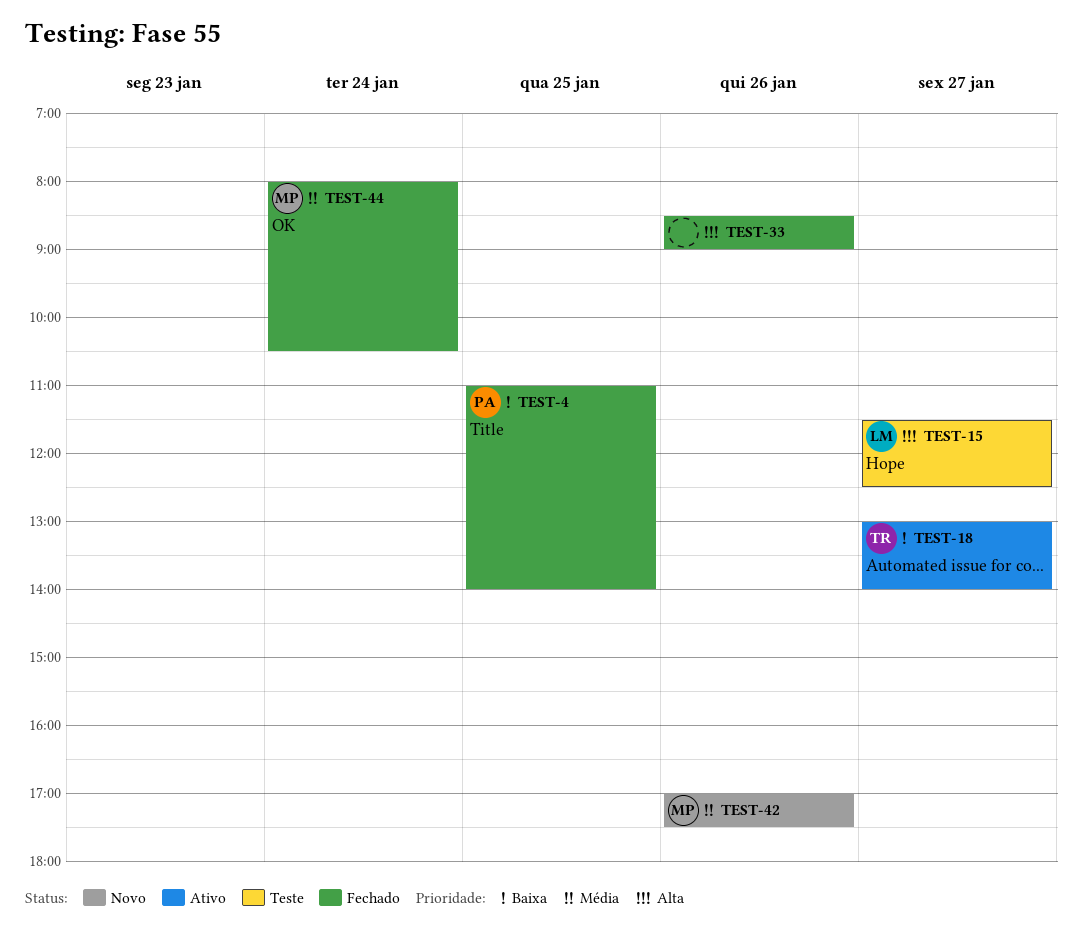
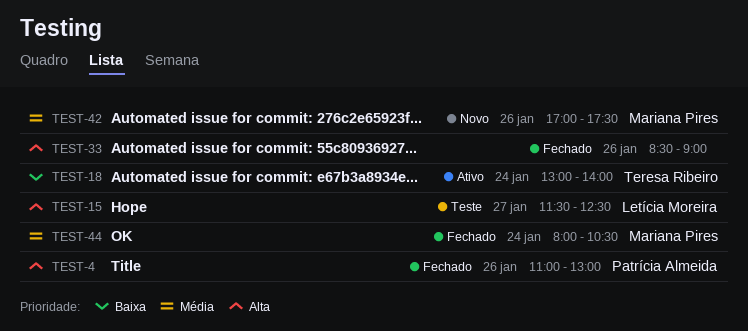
TEST-4, priority: Baixa -> Alta
TEST-4, day: Jan 25 -> Jan 26
TEST-4, ends: 14:00 -> 13:00
TEST-18, day: Jan 27 -> Jan 24

